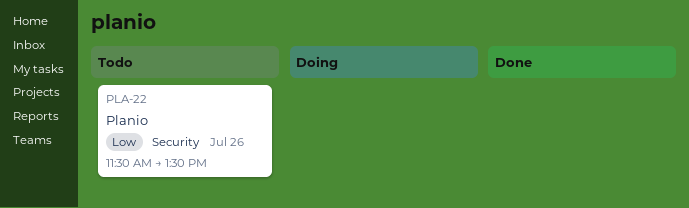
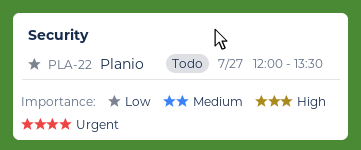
PLA-22, day: Jul 26 -> Jul 27
PLA-22, begins: 11:30 -> 12:00

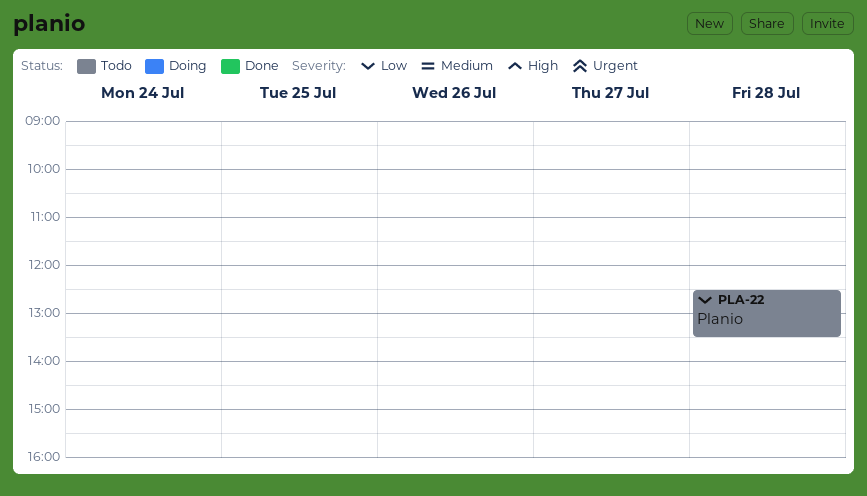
PLA-22, day: Jul 27 -> Jul 28
PLA-22, begins: 12:00 -> 12:30

